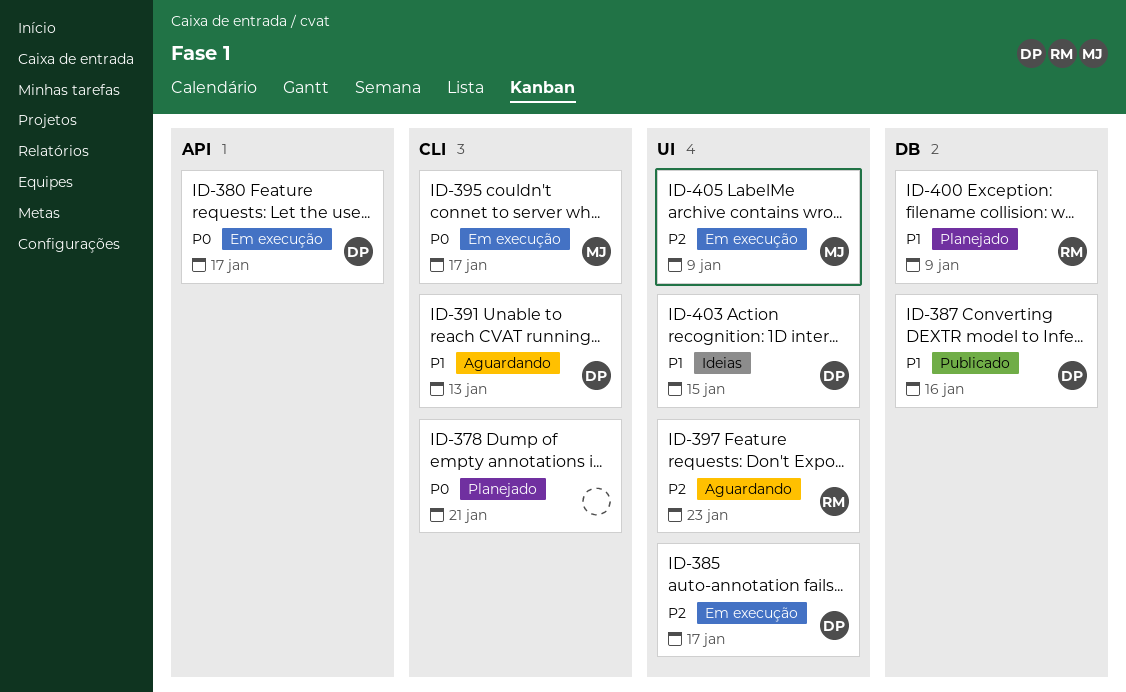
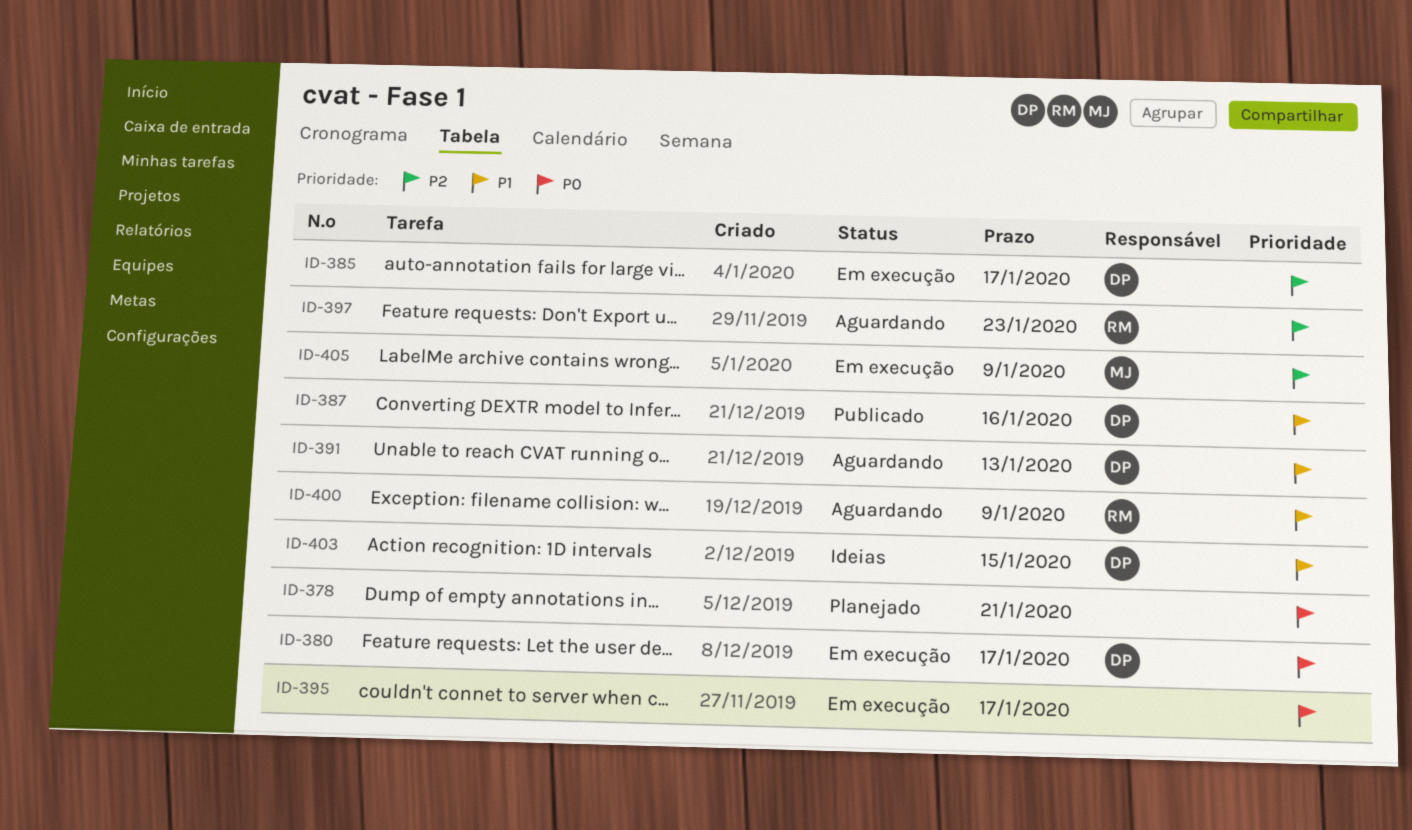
ID-395, owner: MJ -> none
ID-400, status: Planejado -> Aguardando

